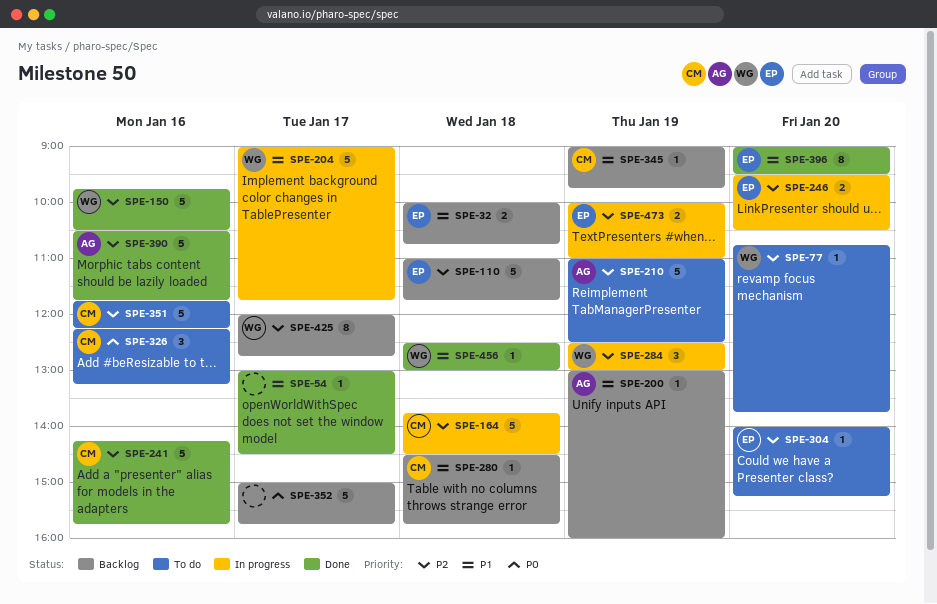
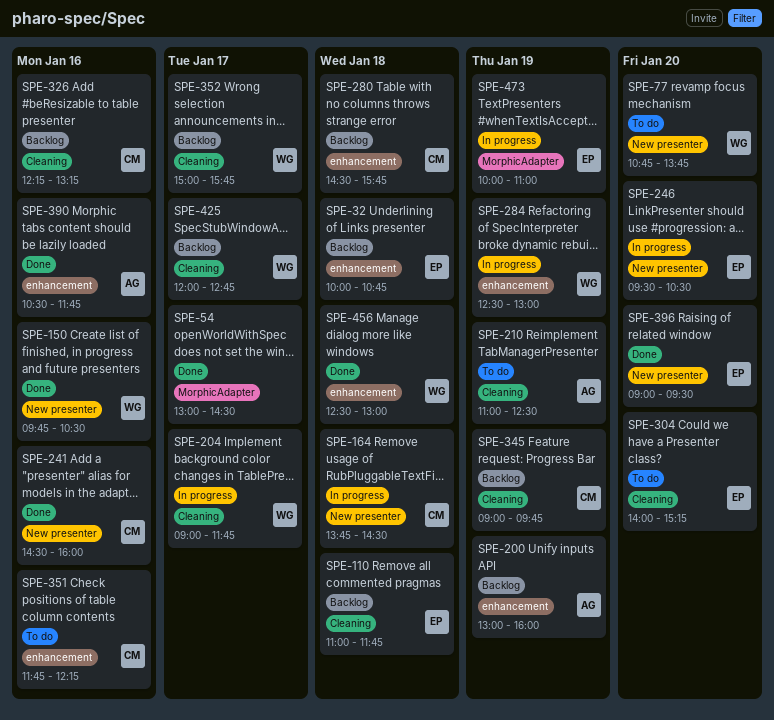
SPE-241, begins: 14:15 -> 14:30
SPE-241, ends: 15:45 -> 16:00
SPE-326, status: To do -> Backlog
SPE-352, owner: none -> WG

